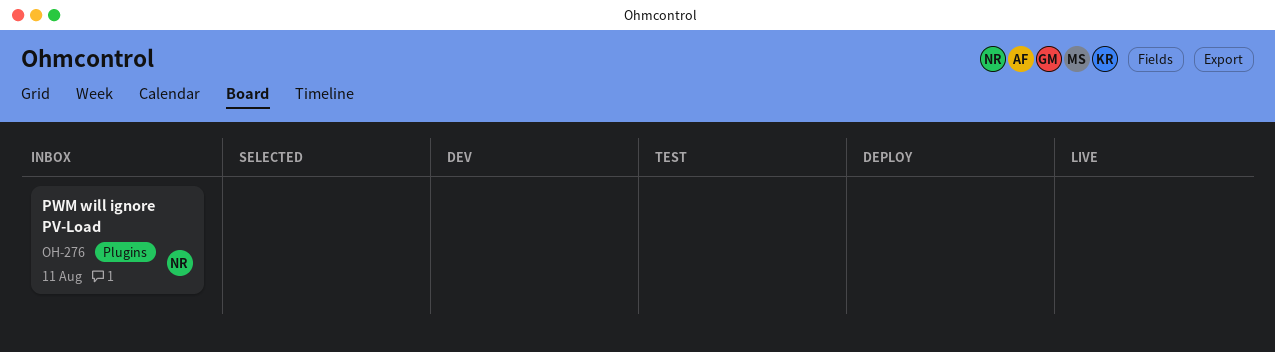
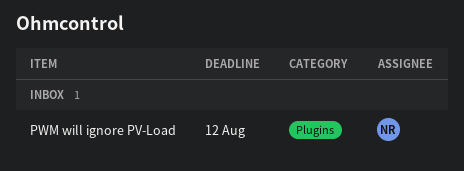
PWM will ignore PV-Load, due: Aug 11 -> Aug 12

